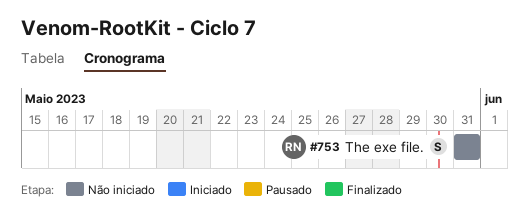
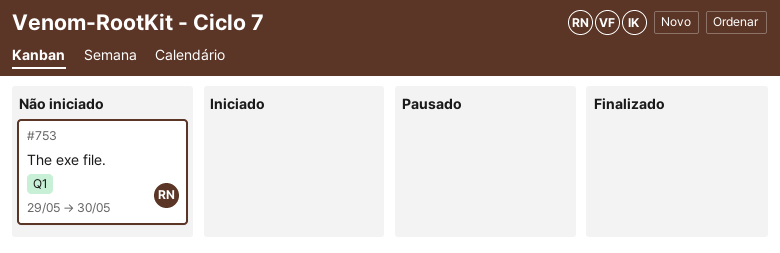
#753, start: May 31 -> May 29
#753, due: May 31 -> May 30

